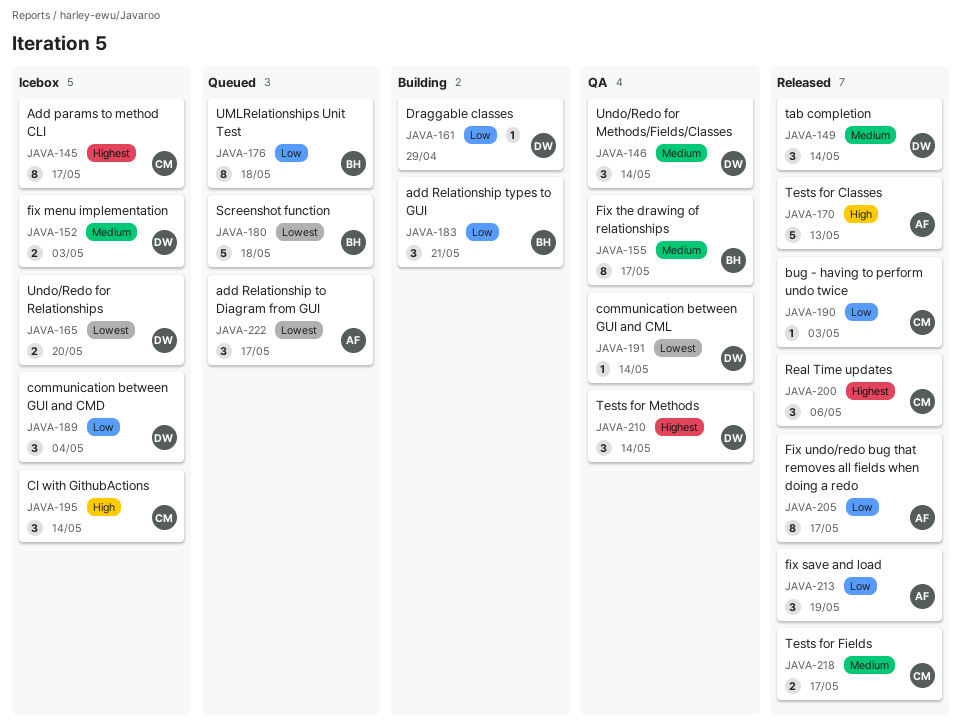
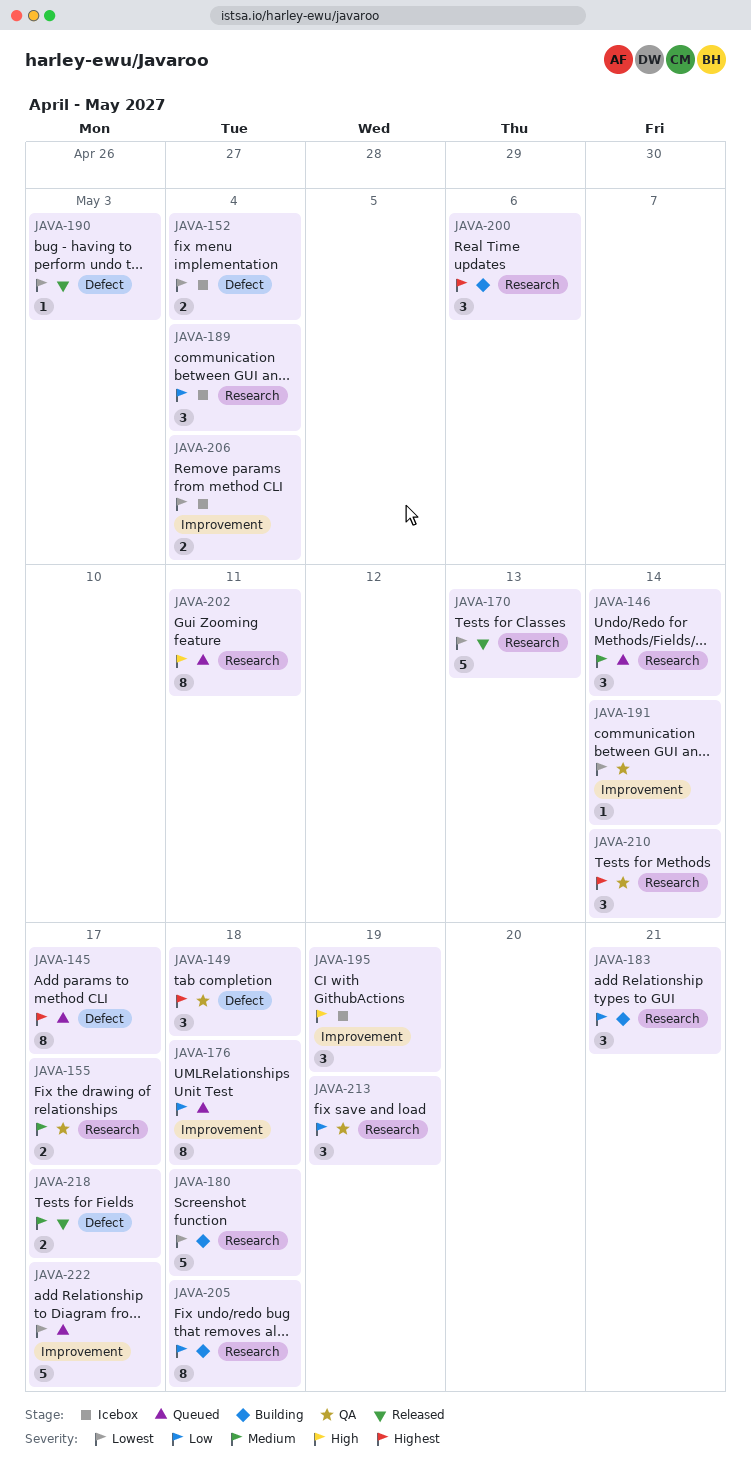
JAVA-145, status: Icebox -> Queued
JAVA-146, status: QA -> Queued
JAVA-149, status: Released -> QA
JAVA-149, priority: Medium -> Highest
JAVA-149, due: May 14 -> May 18
JAVA-152, priority: Medium -> Lowest
JAVA-152, due: May 3 -> May 4
JAVA-155, estimate: 8 -> 2
JAVA-161: present -> none
JAVA-165: present -> none
JAVA-170, priority: High -> Lowest
JAVA-180, status: Queued -> Building
JAVA-190, priority: Low -> Lowest
JAVA-195, due: May 14 -> May 19
JAVA-200, status: Released -> Building
JAVA-202: none -> present
JAVA-205, status: Released -> Building
JAVA-205, due: May 17 -> May 18
JAVA-206: none -> present
JAVA-213, status: Released -> QA
JAVA-222, estimate: 3 -> 5

